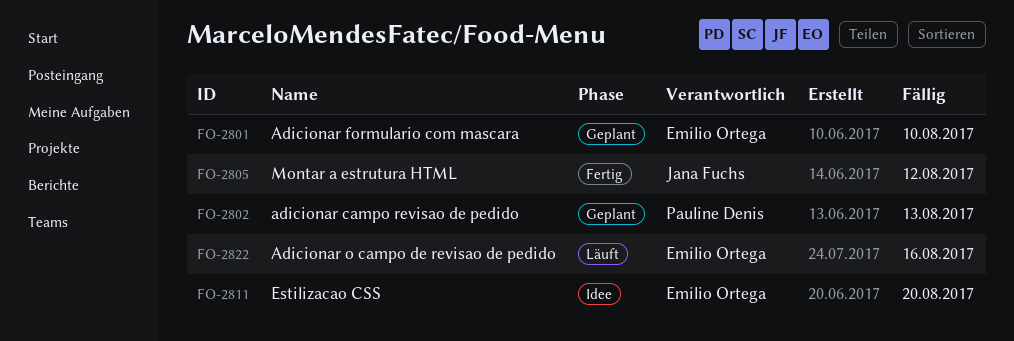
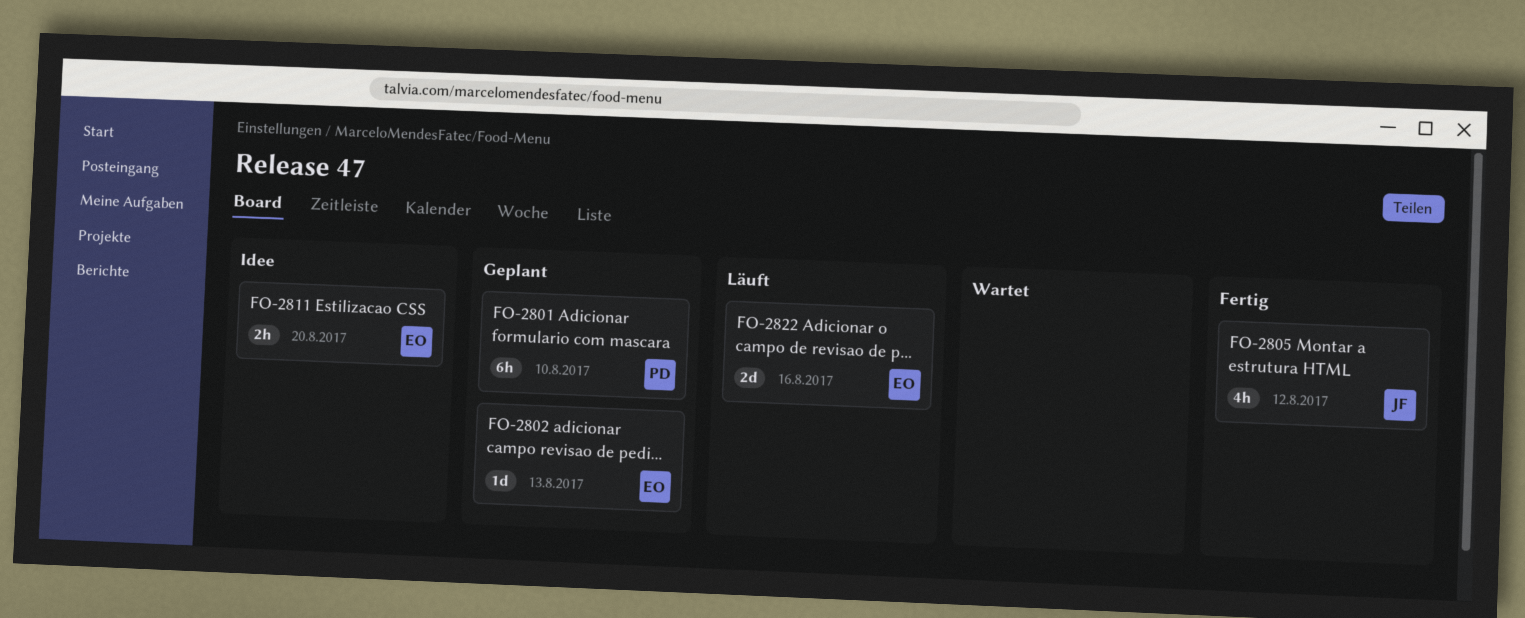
FO-2801, owner: Emilio Ortega -> Pauline Denis
FO-2802, owner: Pauline Denis -> Emilio Ortega

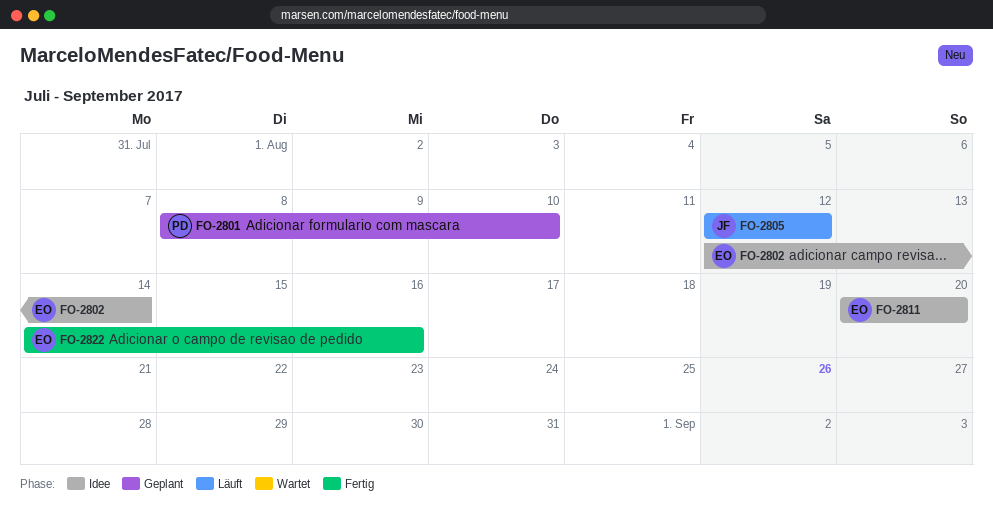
FO-2802, status: Geplant -> Idee
FO-2802, due: Aug 13 -> Aug 14
FO-2805, status: Fertig -> Läuft
FO-2822, status: Läuft -> Fertig

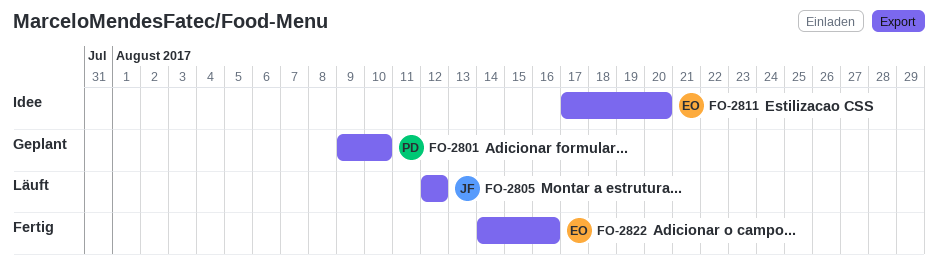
FO-2801, start: Aug 8 -> Aug 9
FO-2802: present -> none
FO-2811, start: Aug 20 -> Aug 17

